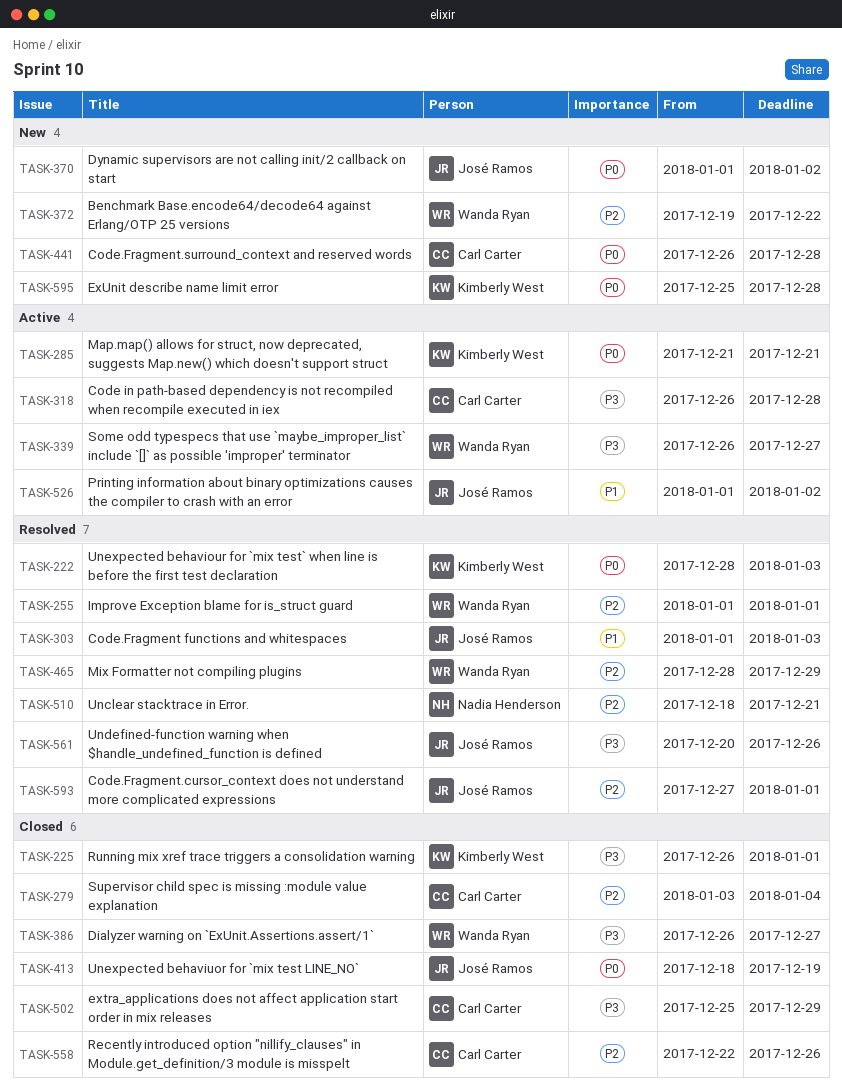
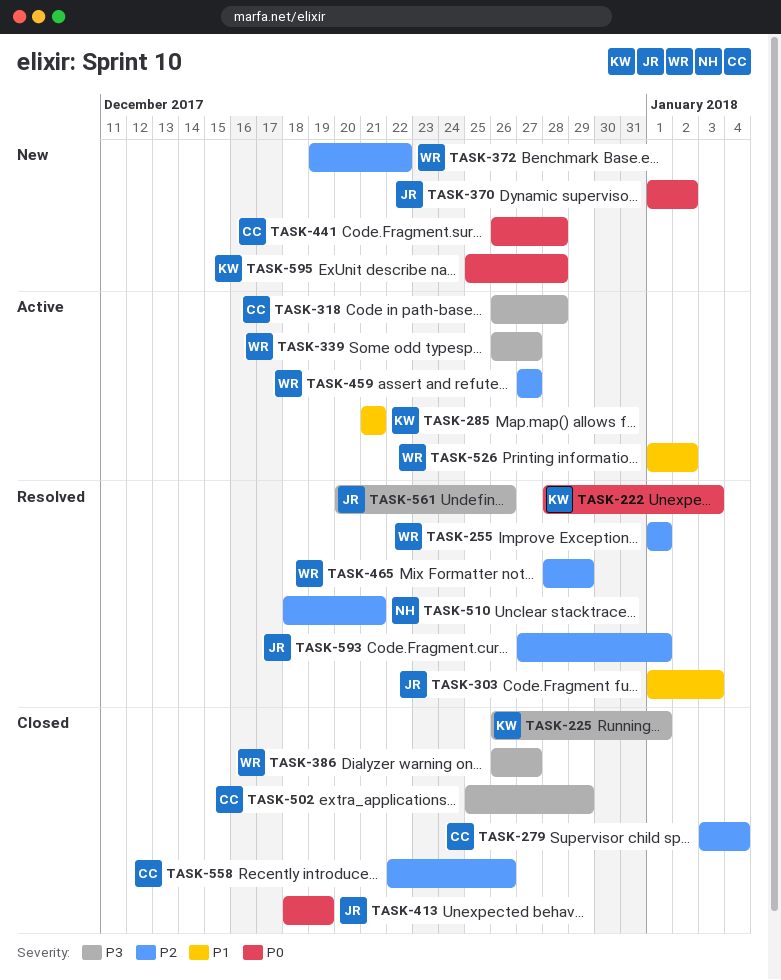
TASK-285, priority: P0 -> P1
TASK-459: none -> present
TASK-526, owner: José Ramos -> Wanda Ryan

